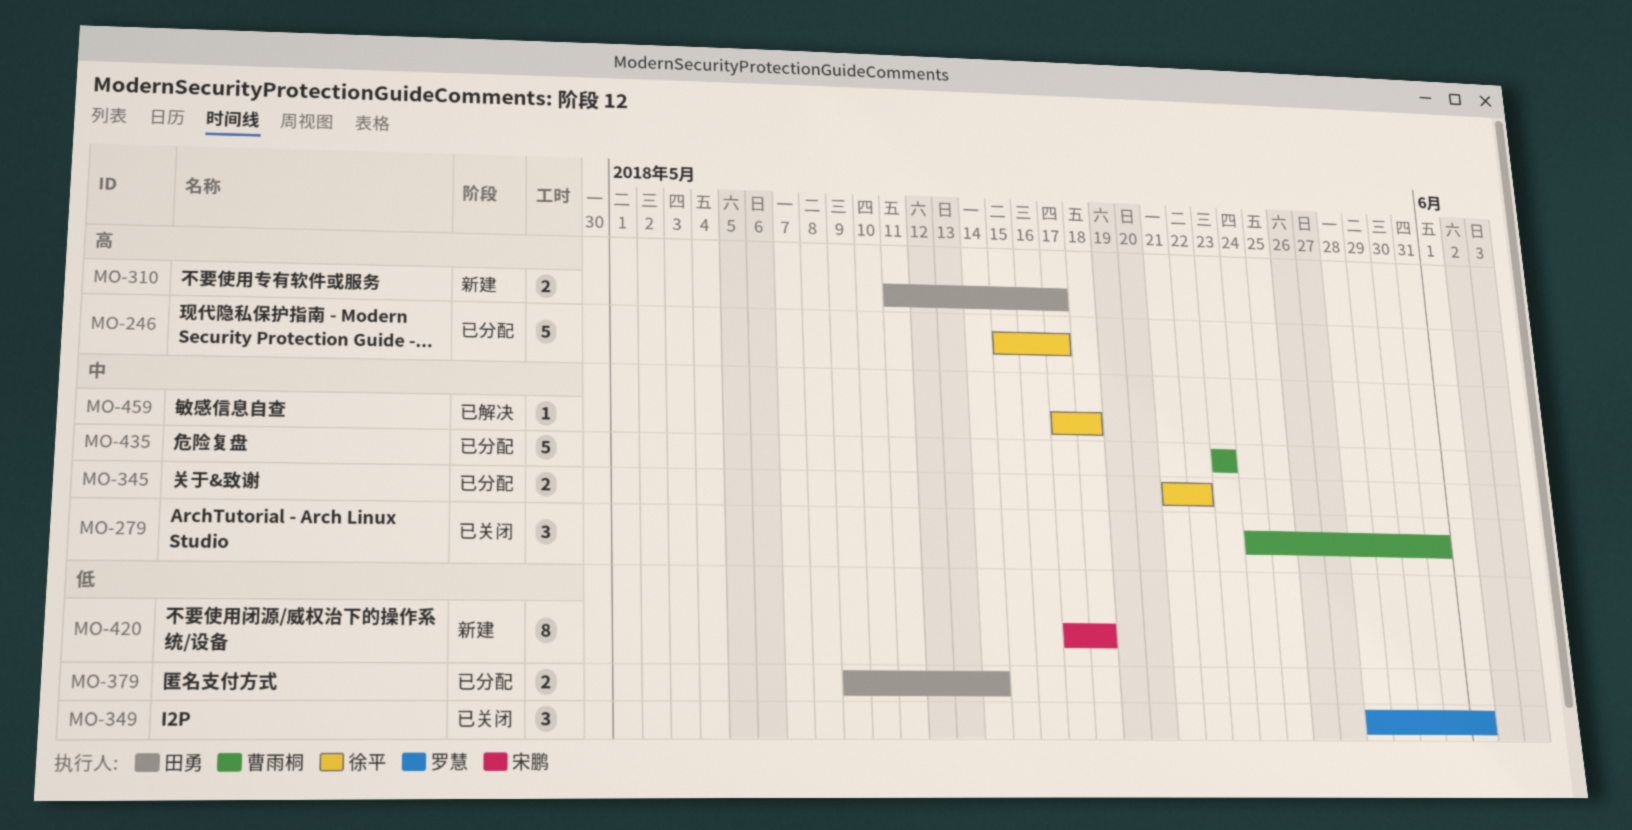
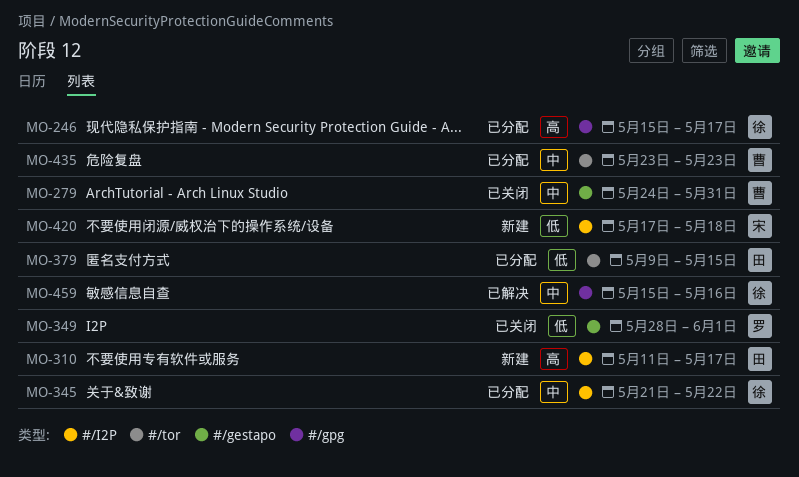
MO-379, due: May 14 -> May 15
MO-459, start: May 17 -> May 15
MO-459, due: May 18 -> May 16

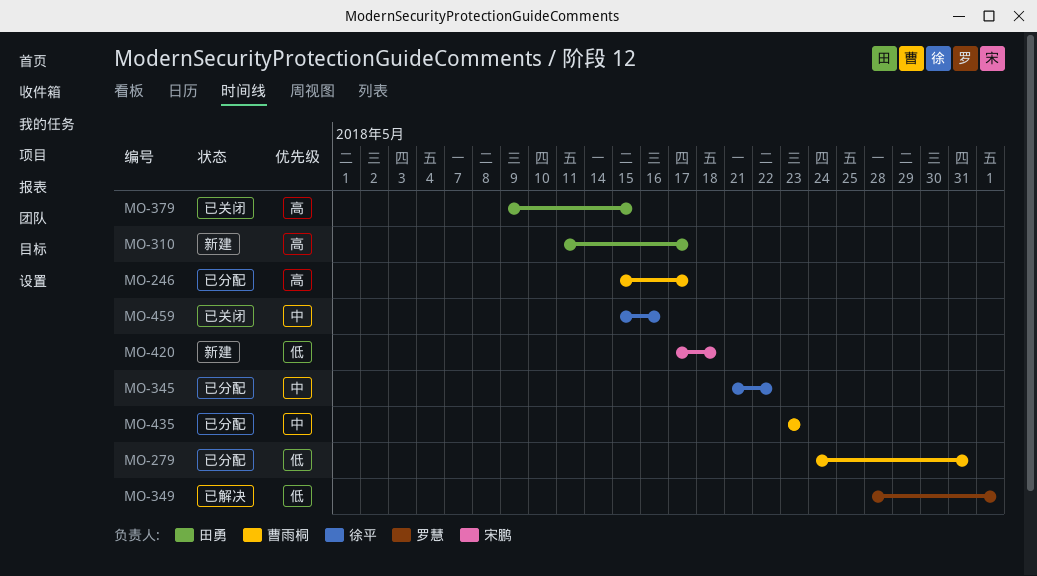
MO-246, owner: 徐平 -> 曹雨桐
MO-279, status: 已关闭 -> 已分配
MO-279, priority: 中 -> 低
MO-349, status: 已关闭 -> 已解决
MO-379, status: 已分配 -> 已关闭
MO-379, priority: 低 -> 高
MO-459, status: 已解决 -> 已关闭

